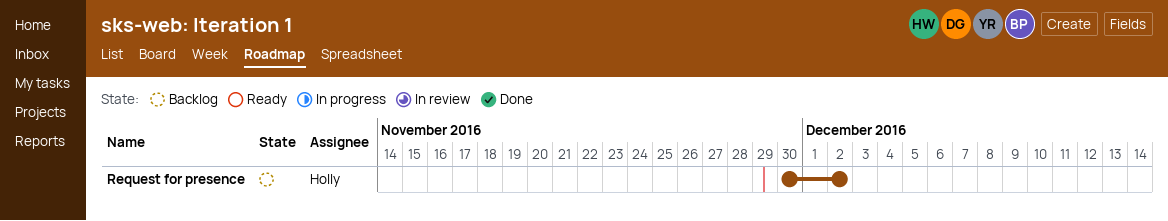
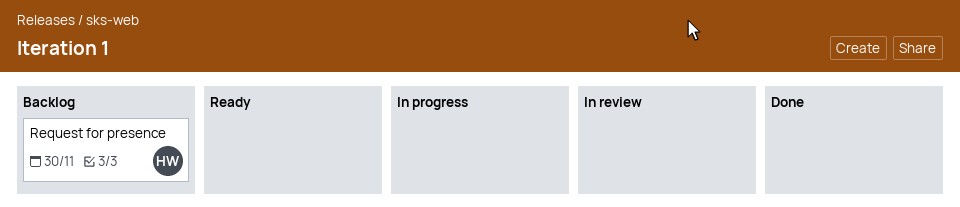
Request for presence, due: Dec 2 -> Nov 30

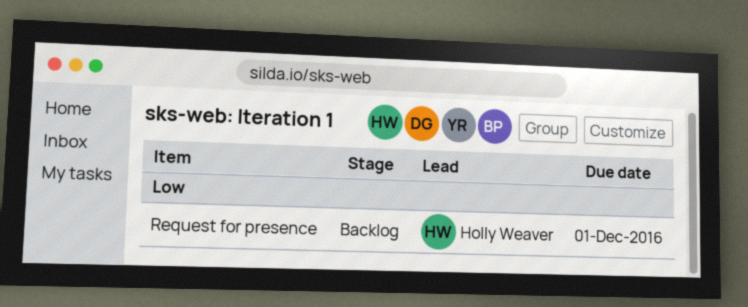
Request for presence, due: Nov 30 -> Dec 1

